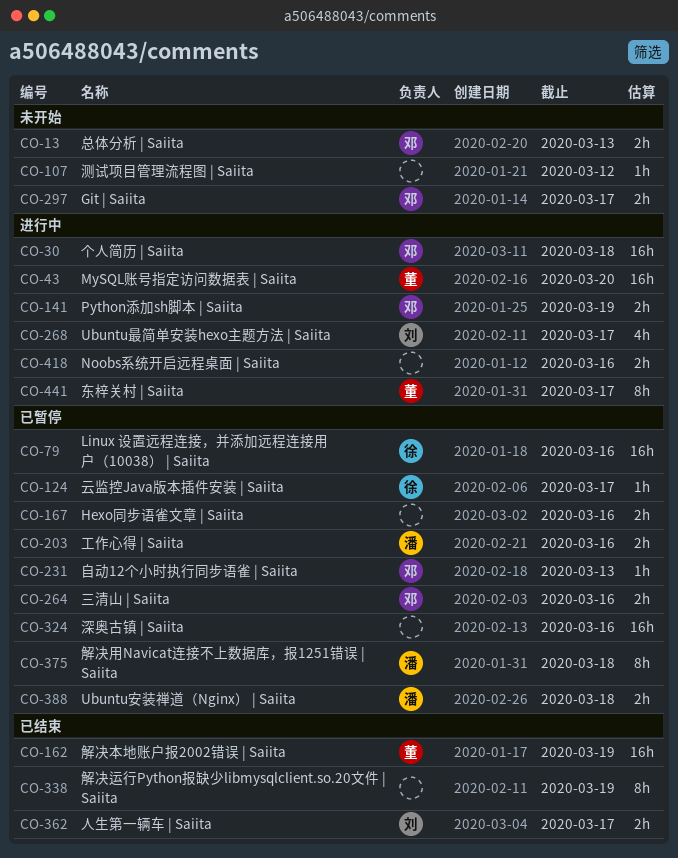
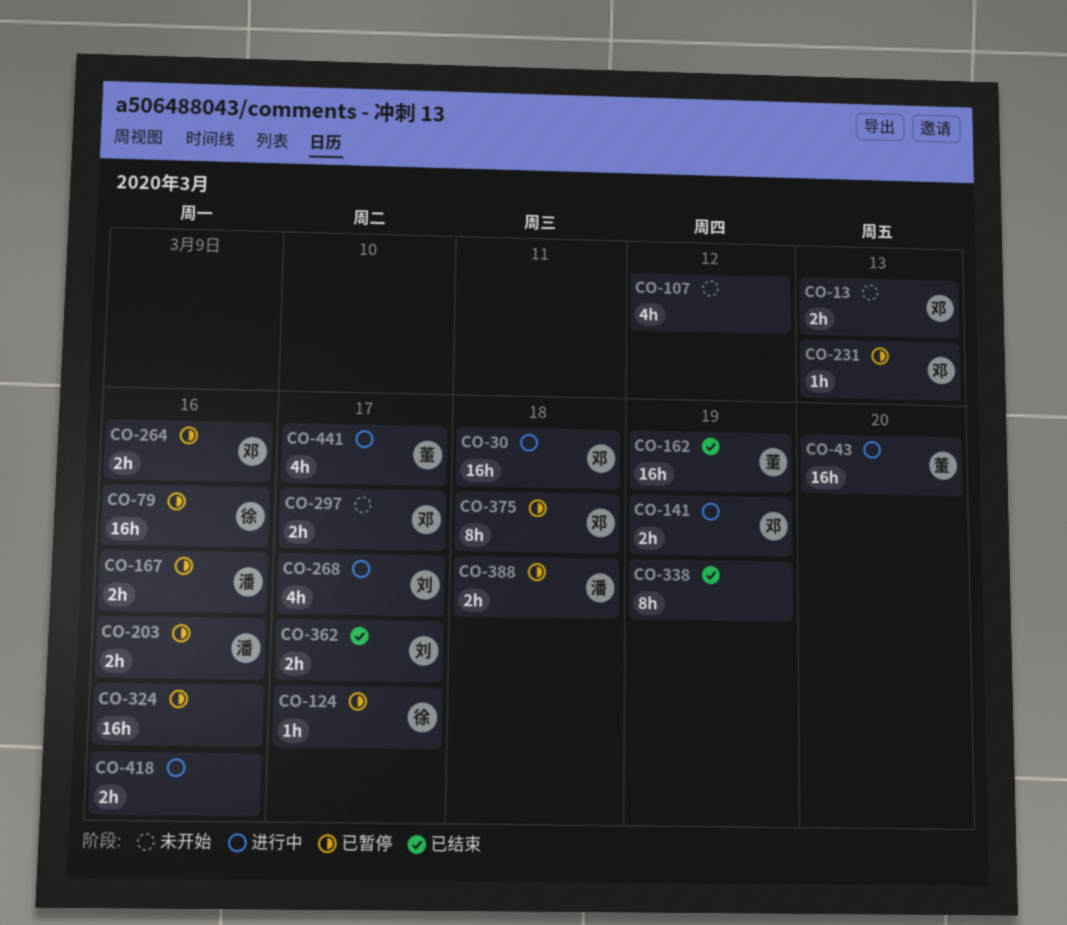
CO-107, estimate: 1h -> 4h
CO-167, owner: none -> 潘
CO-375, owner: 潘 -> 邓
CO-441, estimate: 8h -> 4h

